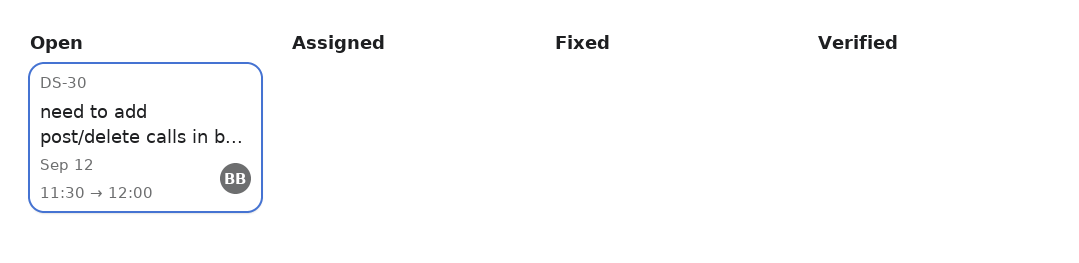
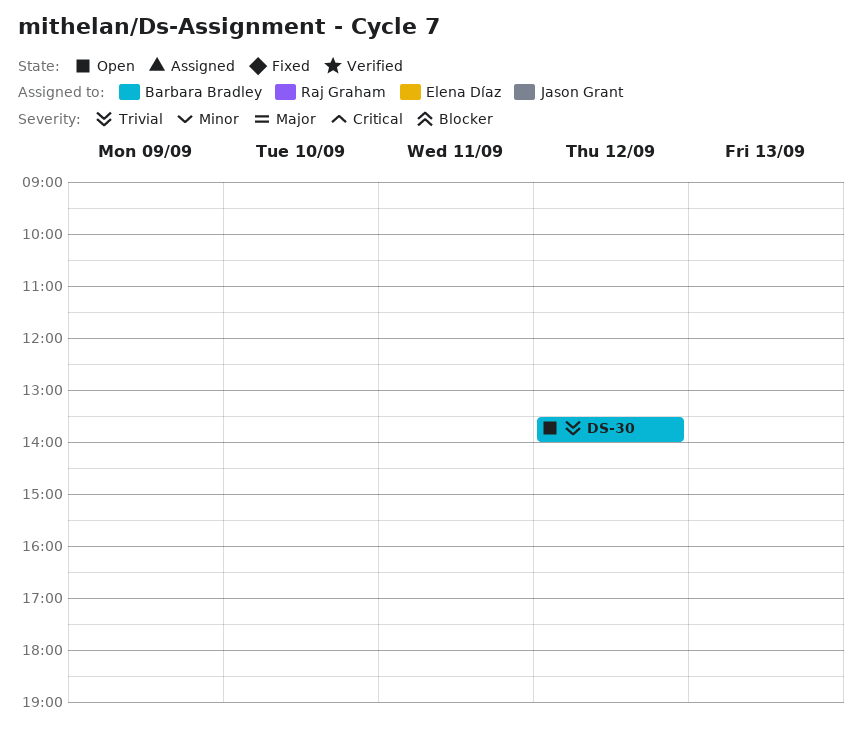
DS-30, begins: 11:30 -> 13:30
DS-30, ends: 12:00 -> 14:00

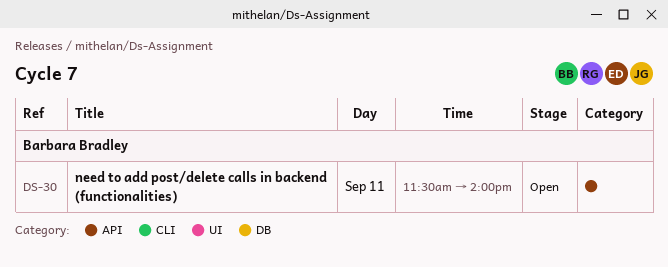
DS-30, day: Sep 12 -> Sep 11
DS-30, begins: 13:30 -> 11:30

